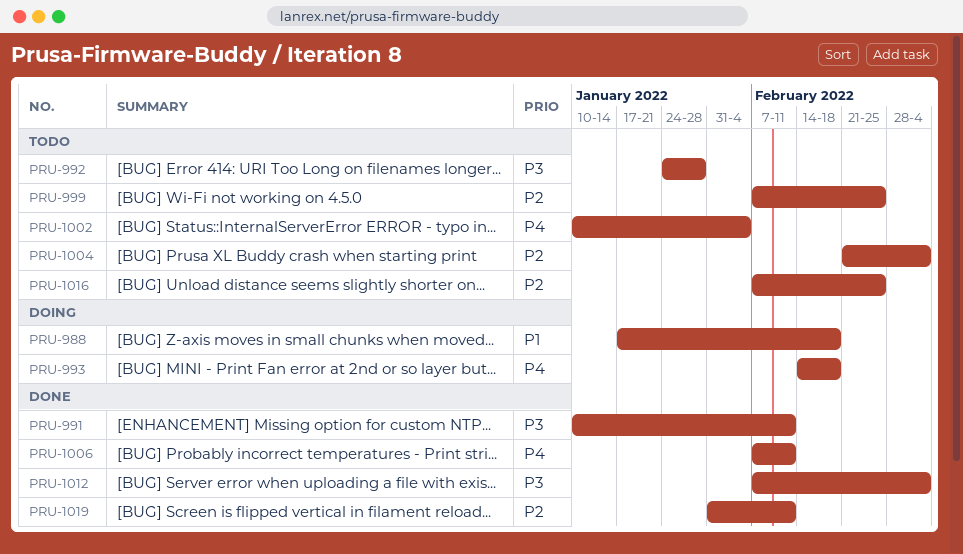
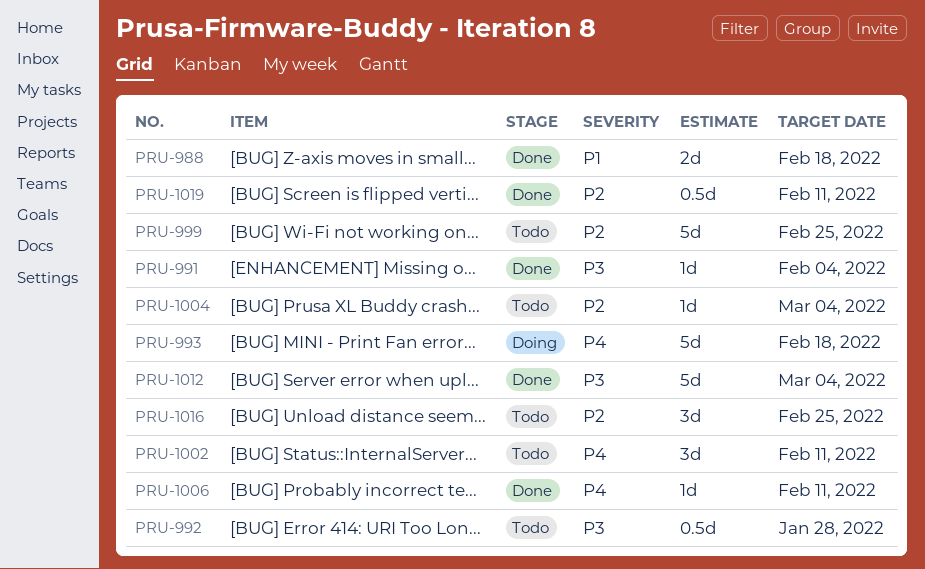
PRU-988, status: Doing -> Done
PRU-991, due: Feb 11 -> Feb 4
PRU-1002, due: Feb 4 -> Feb 11

